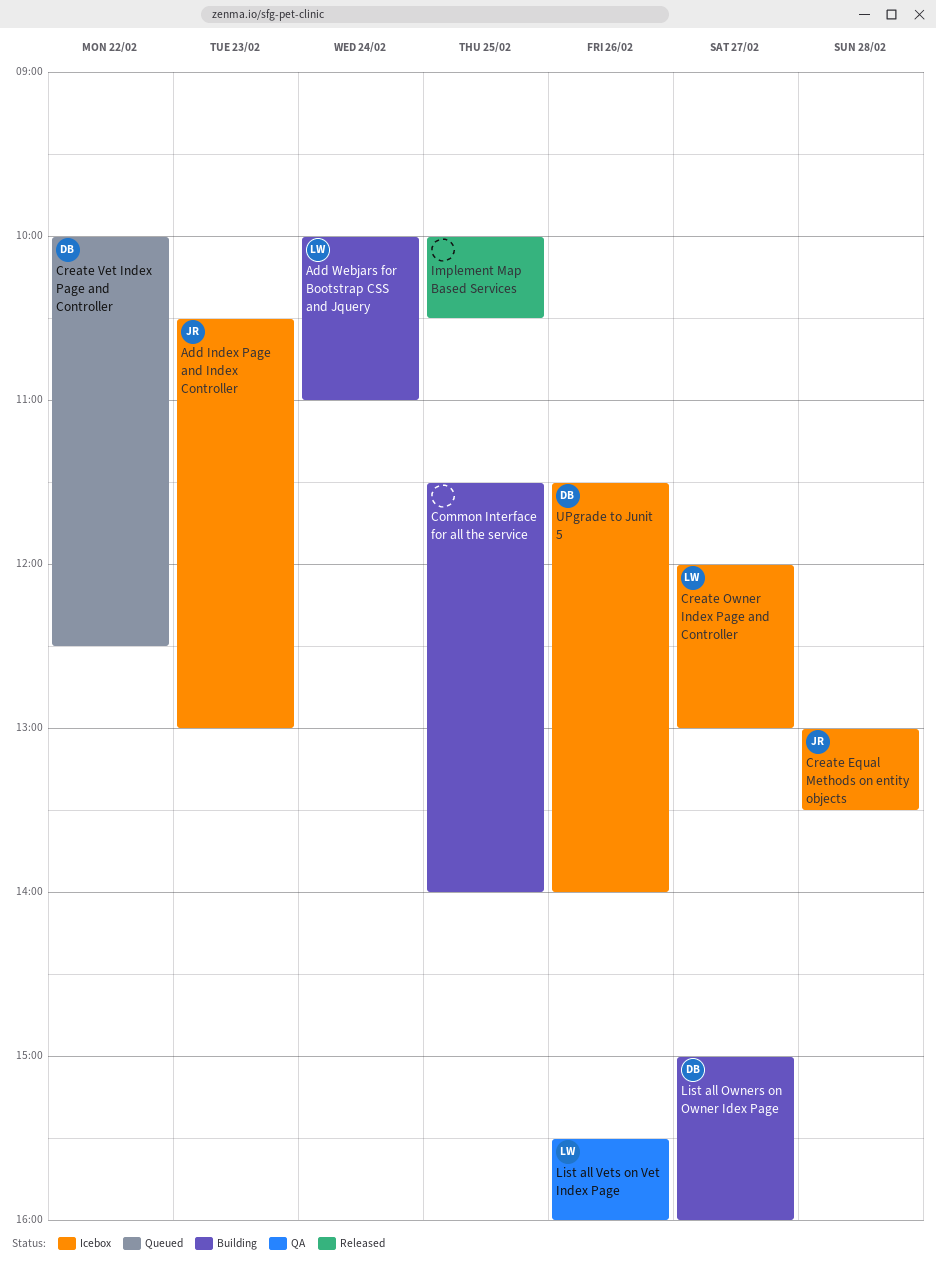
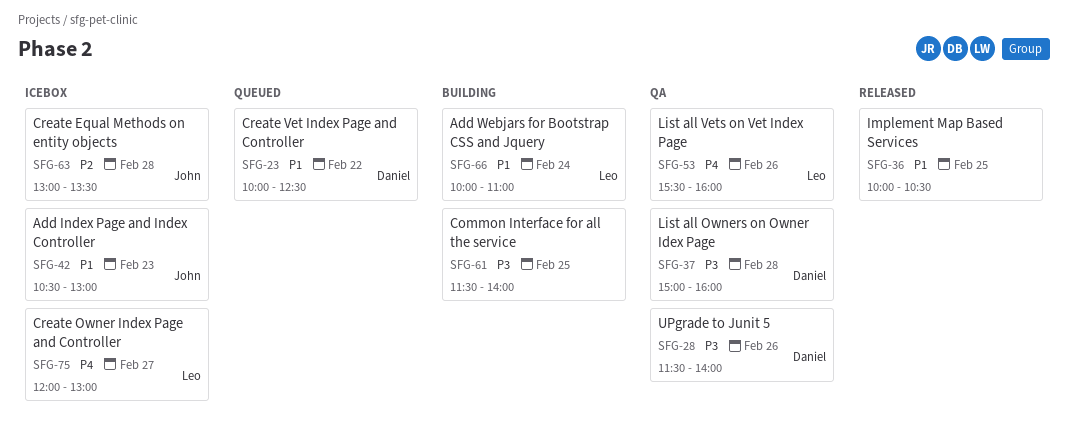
List all Owners on Owner Idex Page, status: Building -> QA
List all Owners on Owner Idex Page, day: Feb 27 -> Feb 28
UPgrade to Junit 5, status: Icebox -> QA

